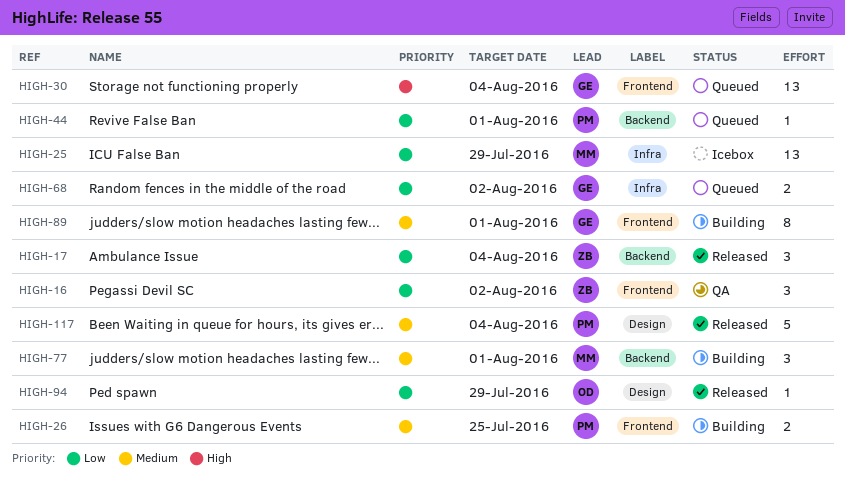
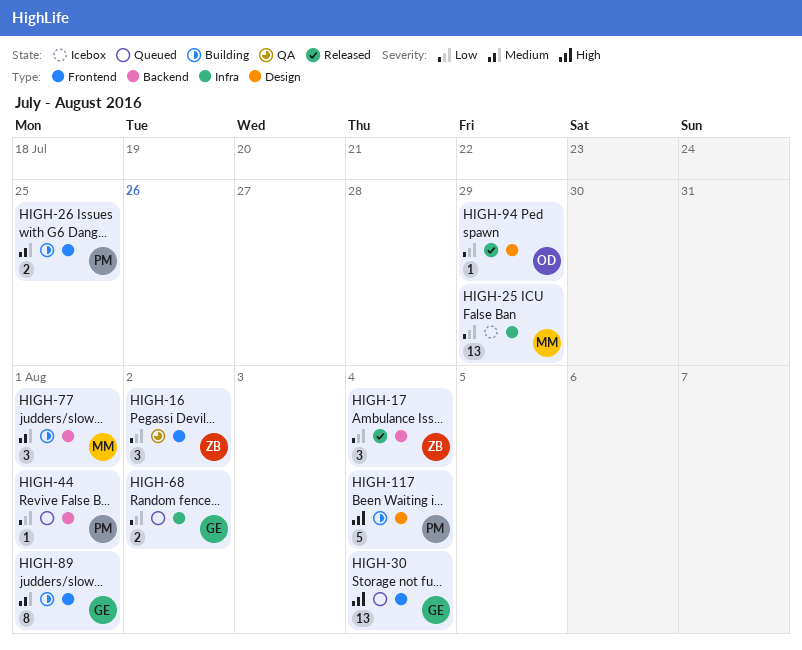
HIGH-117, status: Released -> Building
HIGH-117, priority: Medium -> High

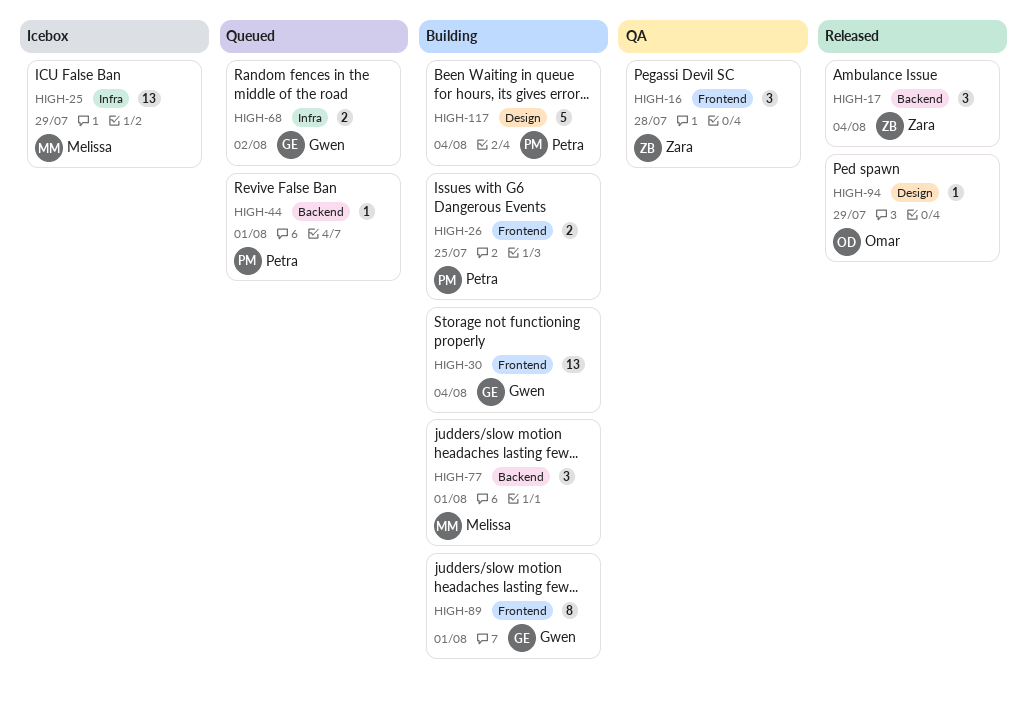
HIGH-16, due: Aug 2 -> Jul 28
HIGH-30, status: Queued -> Building

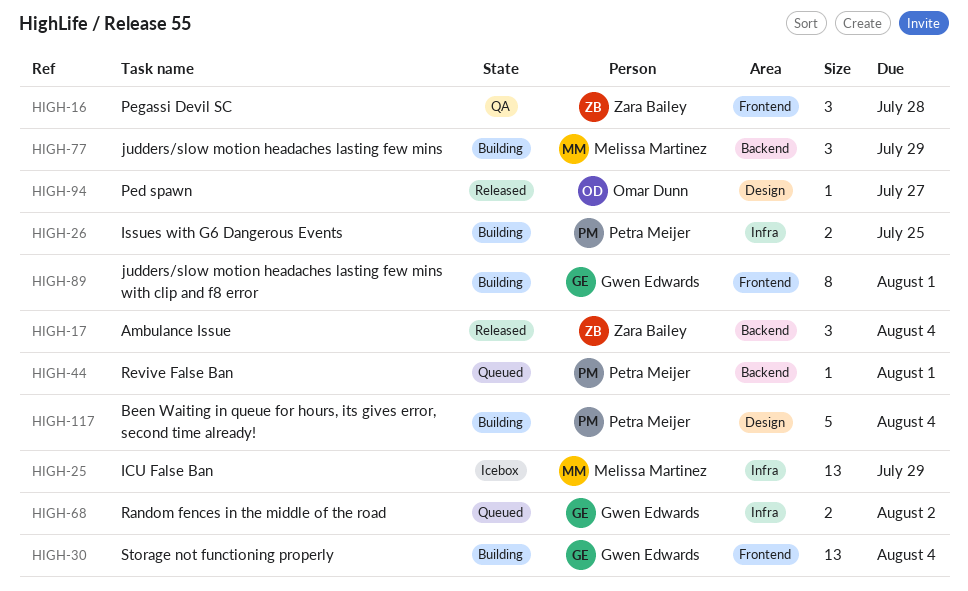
HIGH-26, label: Frontend -> Infra
HIGH-77, due: Aug 1 -> Jul 29
HIGH-94, due: Jul 29 -> Jul 27

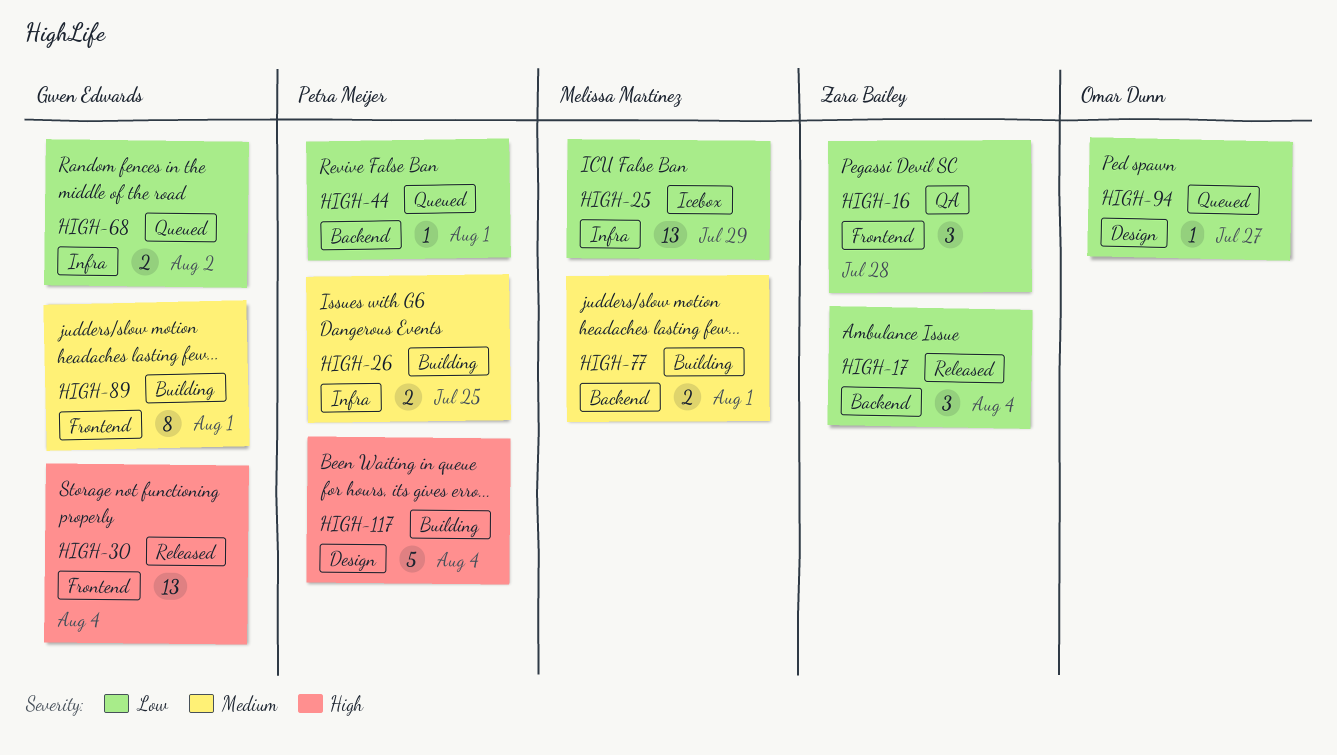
HIGH-30, status: Building -> Released
HIGH-77, estimate: 3 -> 2
HIGH-77, due: Jul 29 -> Aug 1
HIGH-94, status: Released -> Queued

